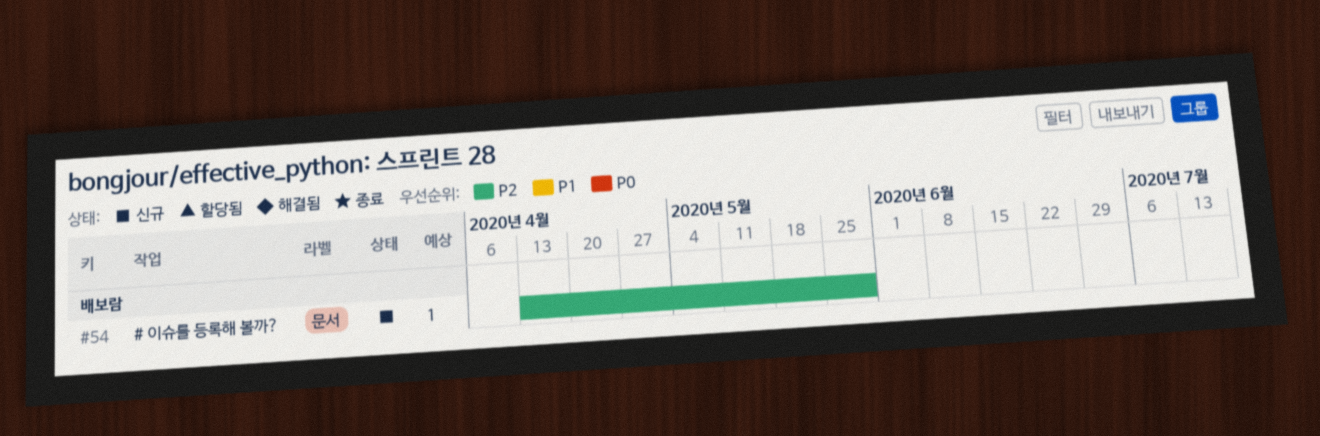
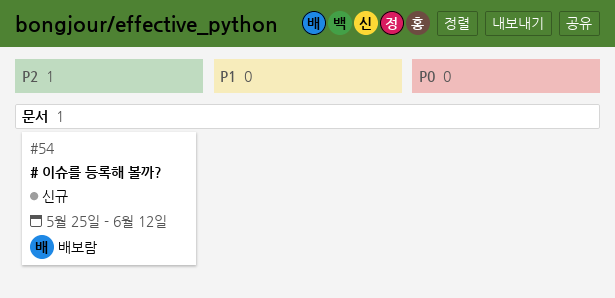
#54, start: Apr 13 -> May 25
#54, due: May 29 -> Jun 12

